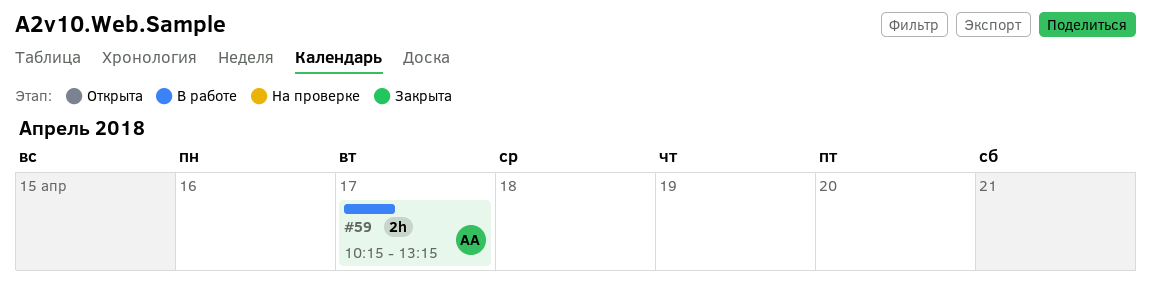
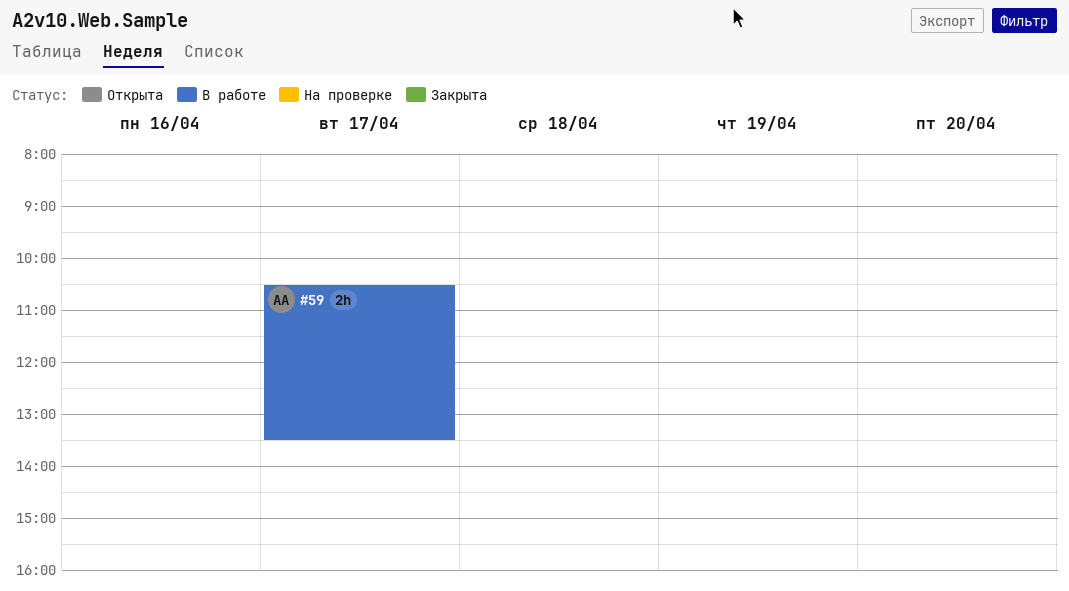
#59, begins: 10:15 -> 10:30
#59, ends: 13:15 -> 13:30

